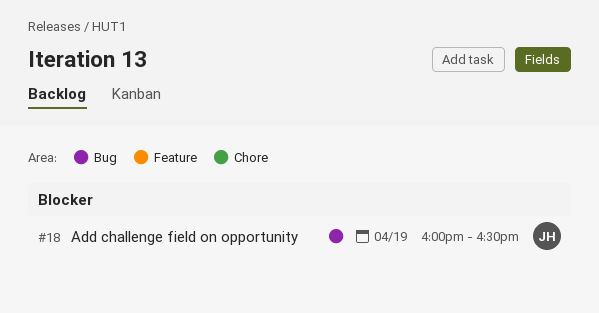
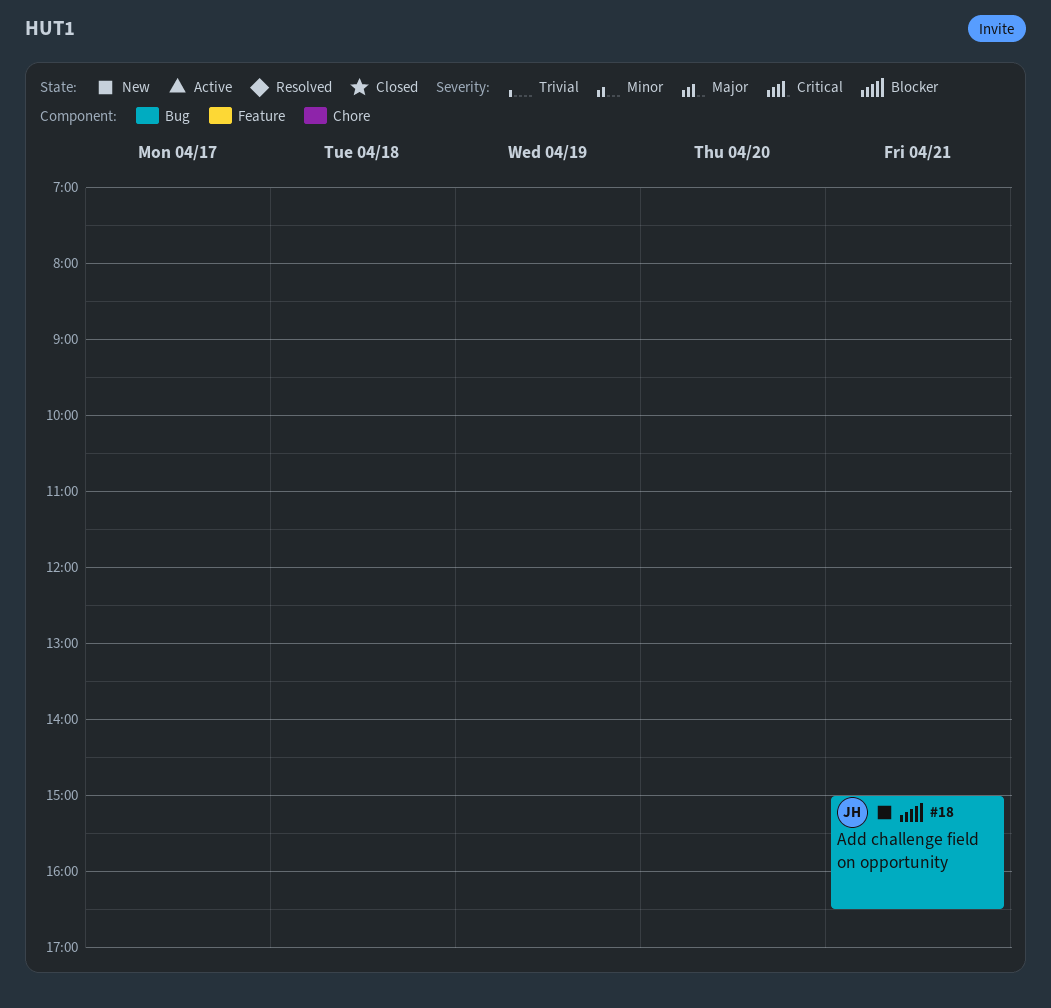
#18, day: Apr 19 -> Apr 21
#18, begins: 16:00 -> 15:00

